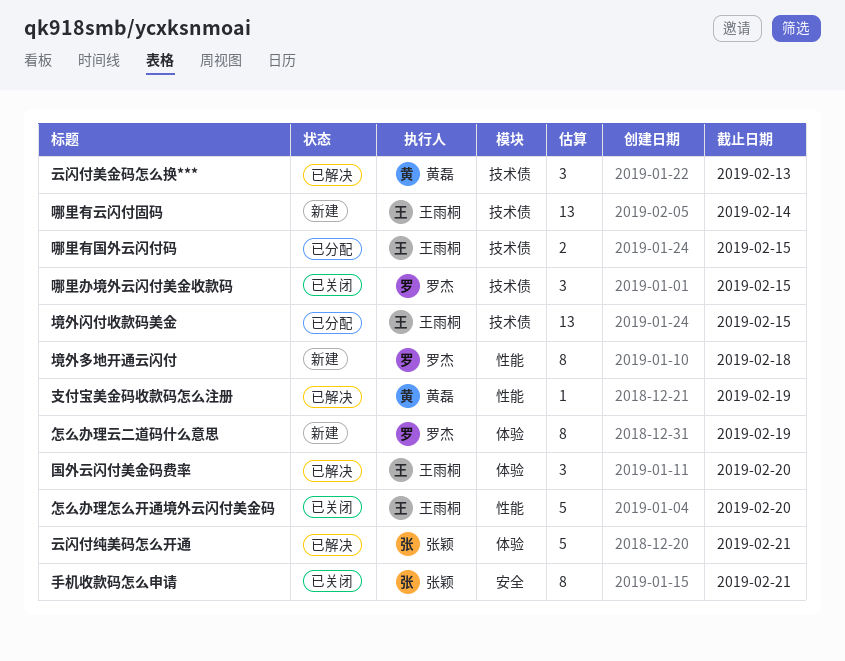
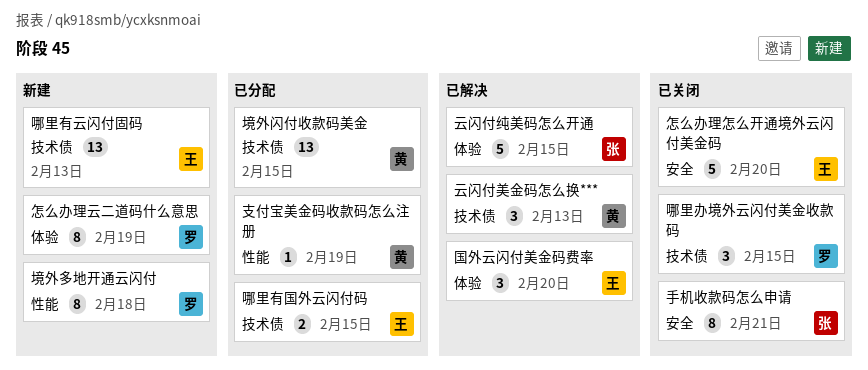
云闪付纯美码怎么开通, due: Feb 21 -> Feb 15
哪里有云闪付固码, due: Feb 14 -> Feb 13
境外闪付收款码美金, owner: 王雨桐 -> 黄磊
怎么办理怎么开通境外云闪付美金码, label: 性能 -> 安全
支付宝美金码收款码怎么注册, status: 已解决 -> 已分配

